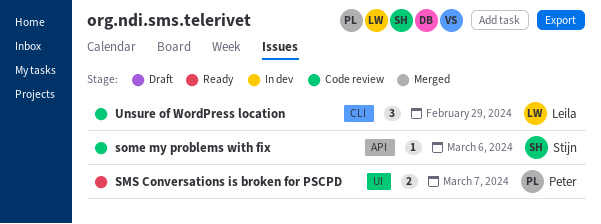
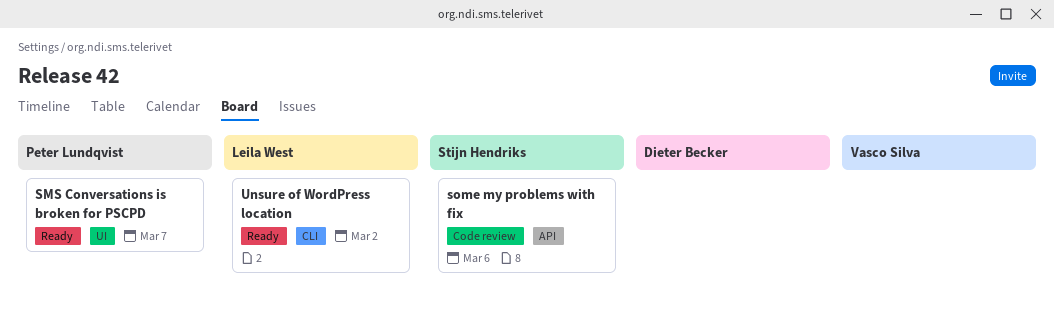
Unsure of WordPress location, status: Code review -> Ready
Unsure of WordPress location, due: Feb 29 -> Mar 2

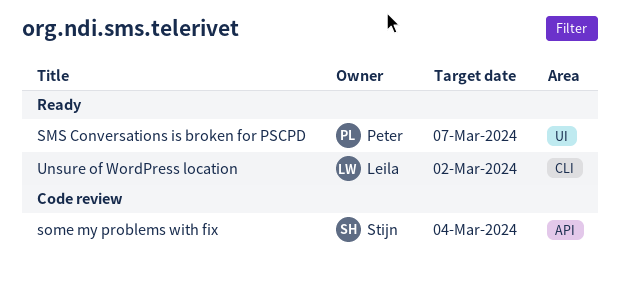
some my problems with fix, due: Mar 6 -> Mar 4

